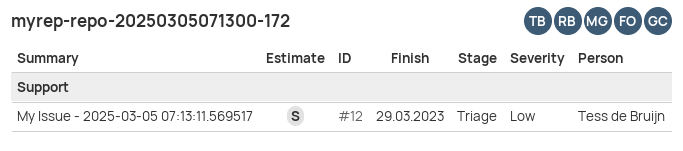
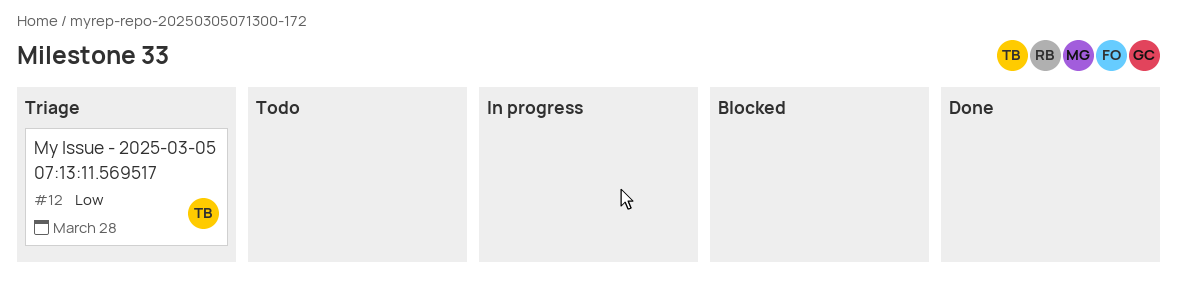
#12, due: Mar 29 -> Mar 28

